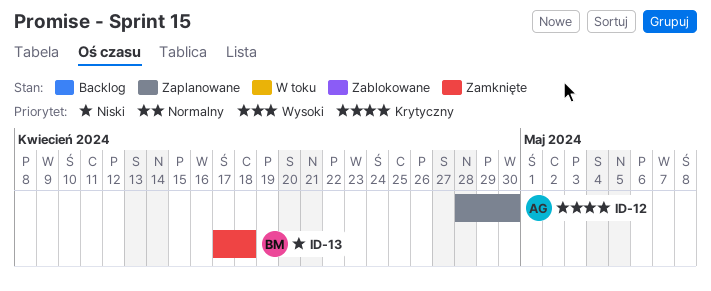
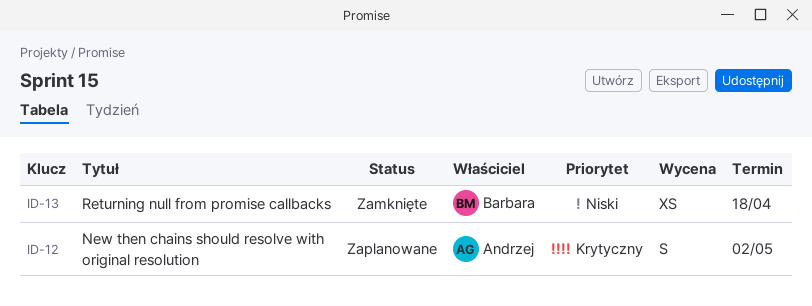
ID-12, due: Apr 30 -> May 2

